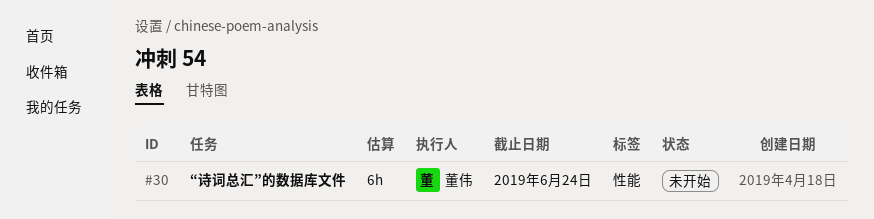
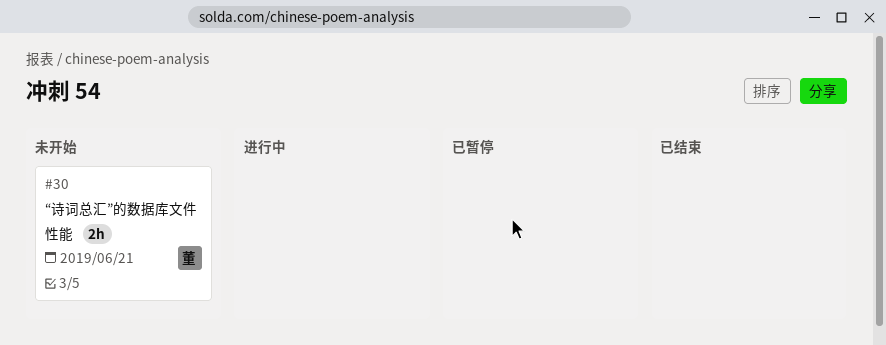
#30, estimate: 6h -> 2h
#30, due: Jun 24 -> Jun 21

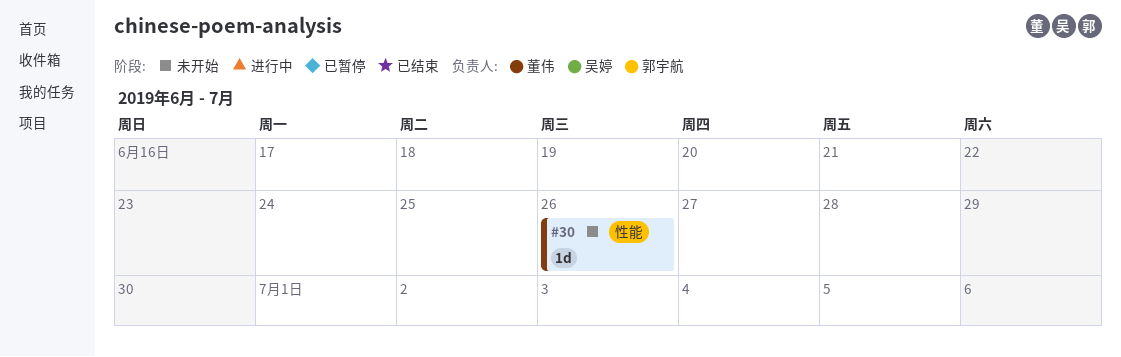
#30, estimate: 2h -> 1d
#30, due: Jun 21 -> Jun 26

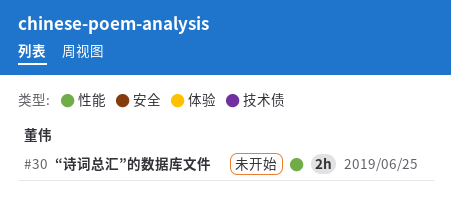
#30, estimate: 1d -> 2h
#30, due: Jun 26 -> Jun 25

